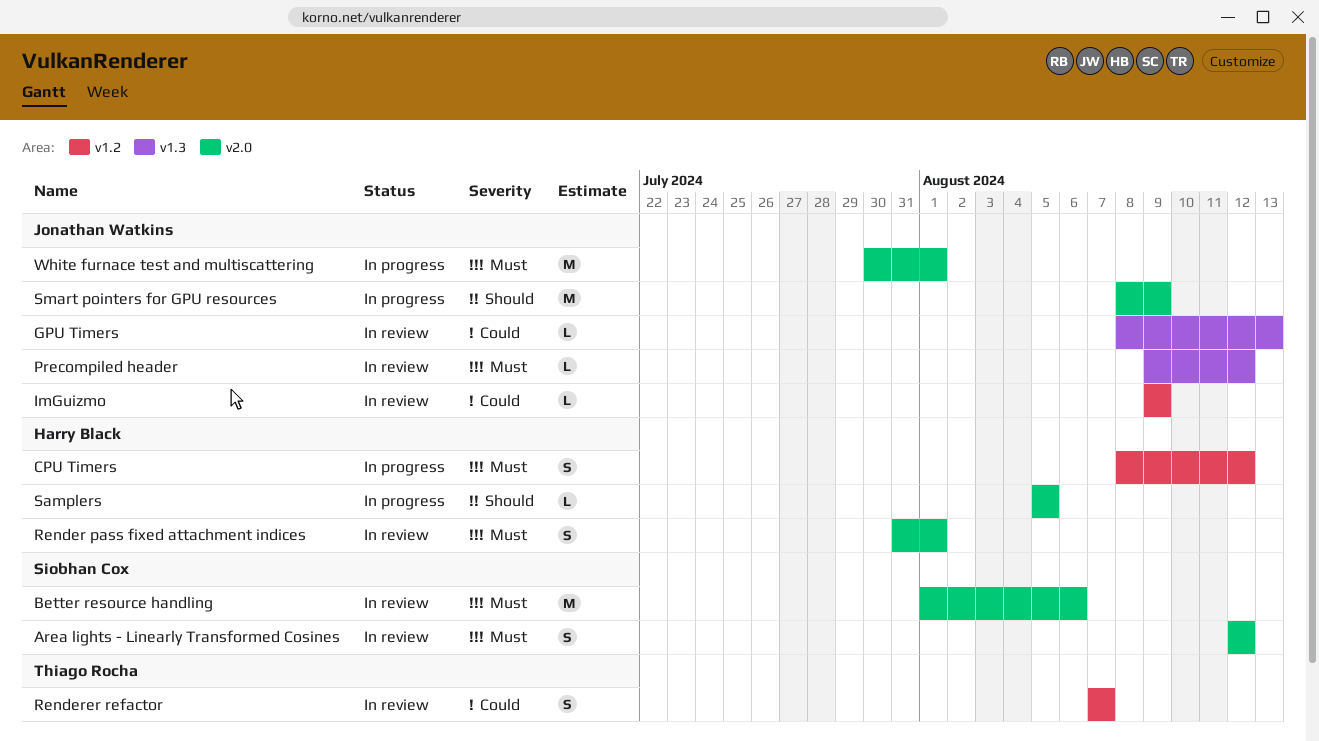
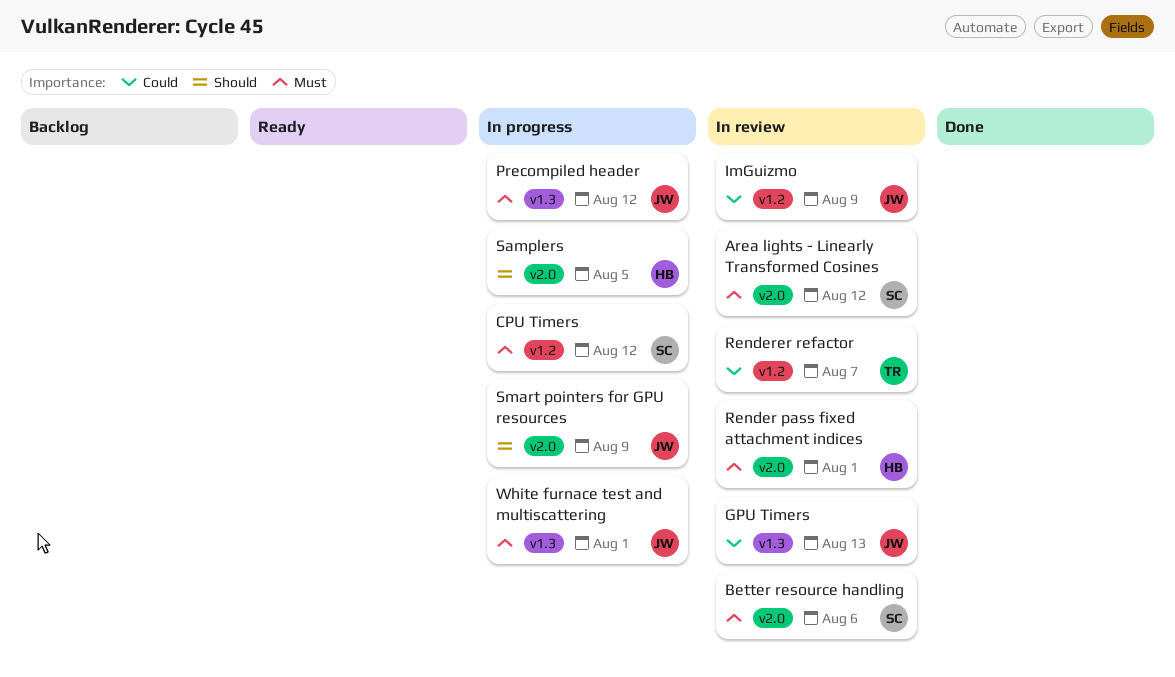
CPU Timers, owner: Harry Black -> Siobhan Cox
Precompiled header, status: In review -> In progress
White furnace test and multiscattering, label: v2.0 -> v1.3

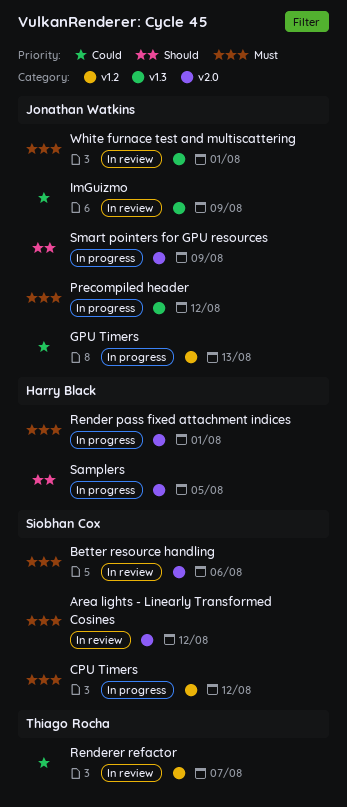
GPU Timers, status: In review -> In progress
GPU Timers, label: v1.3 -> v1.2
ImGuizmo, label: v1.2 -> v1.3
Render pass fixed attachment indices, status: In review -> In progress
White furnace test and multiscattering, status: In progress -> In review

